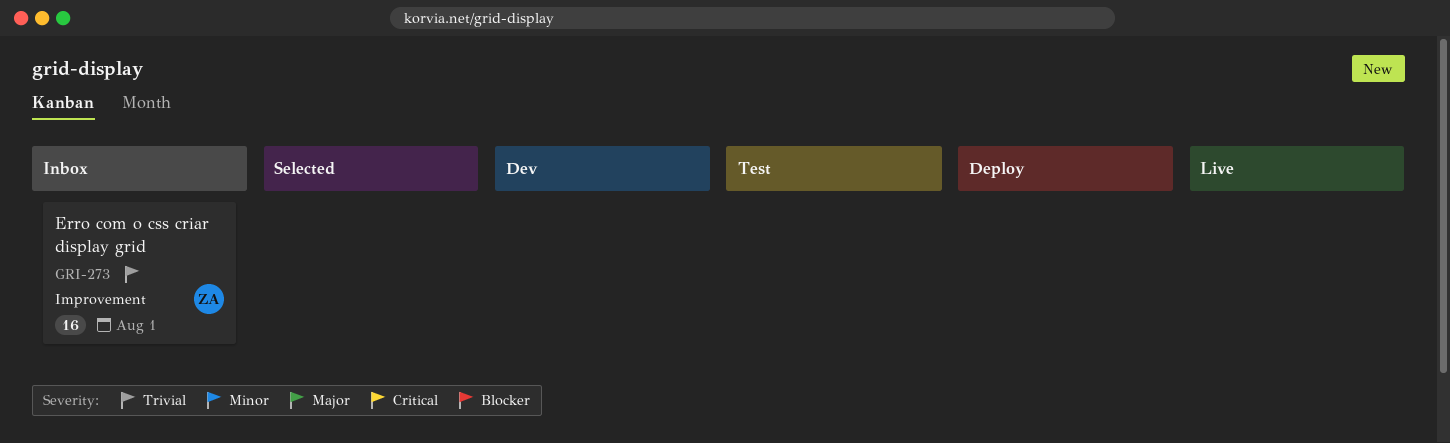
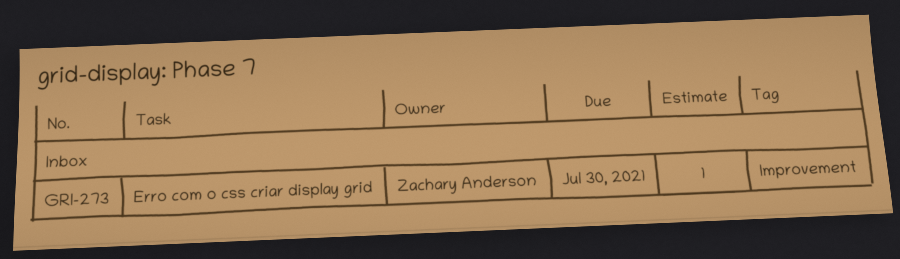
GRI-273, estimate: 16 -> 1
GRI-273, due: Aug 1 -> Jul 30

